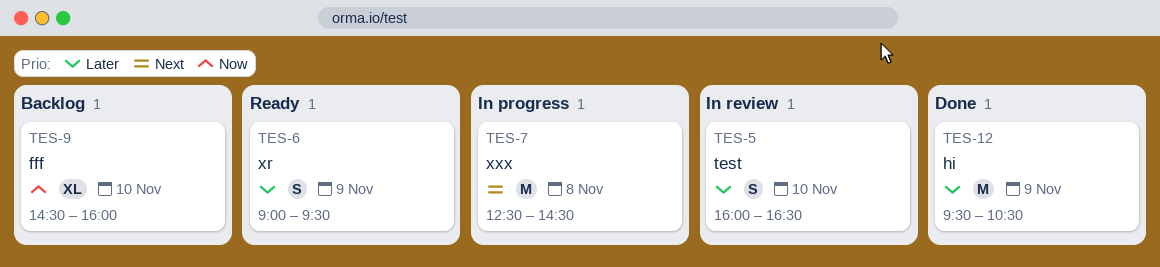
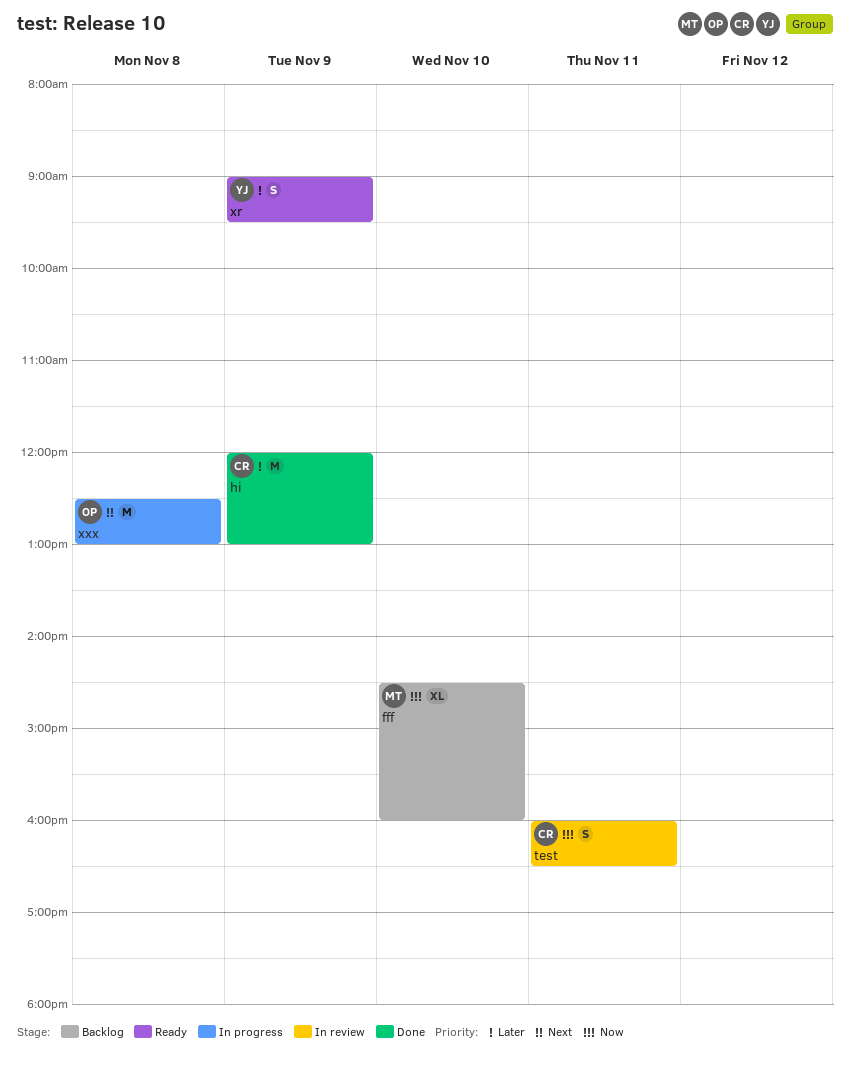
hi, begins: 09:30 -> 12:00
hi, ends: 10:30 -> 13:00
test, priority: Later -> Now
test, day: Nov 10 -> Nov 11
xxx, ends: 14:30 -> 13:00

